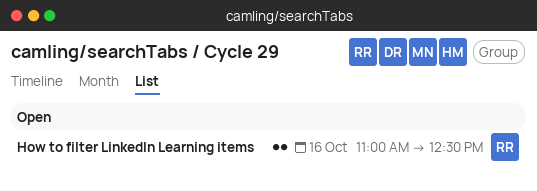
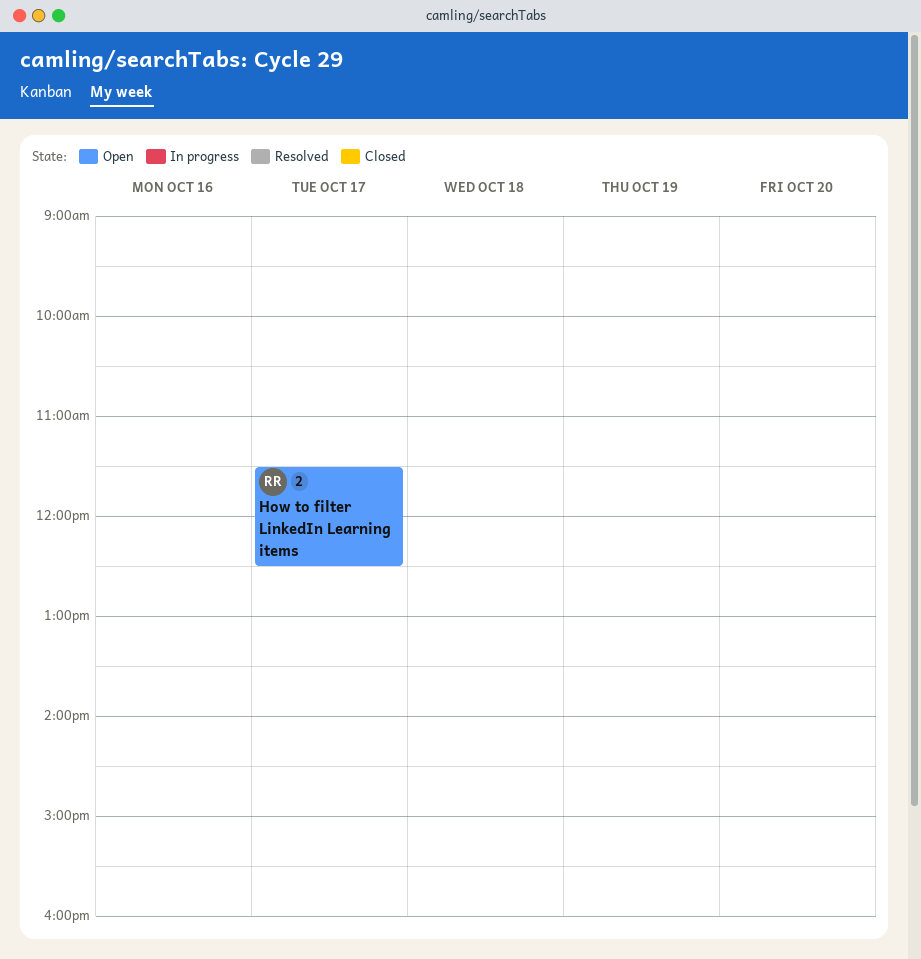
How to filter LinkedIn Learning items, day: Oct 16 -> Oct 17
How to filter LinkedIn Learning items, begins: 11:00 -> 11:30

